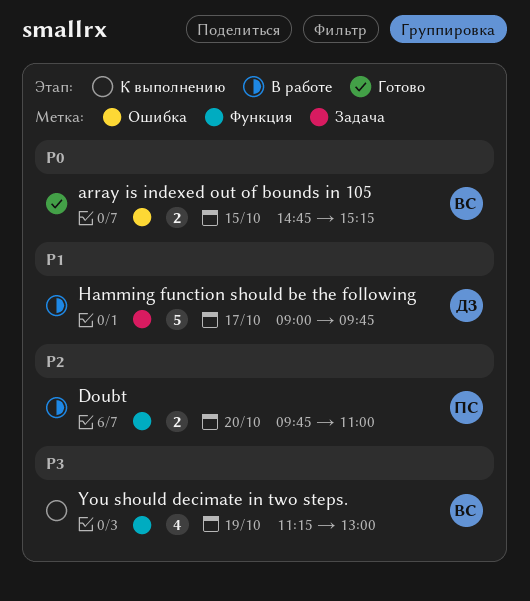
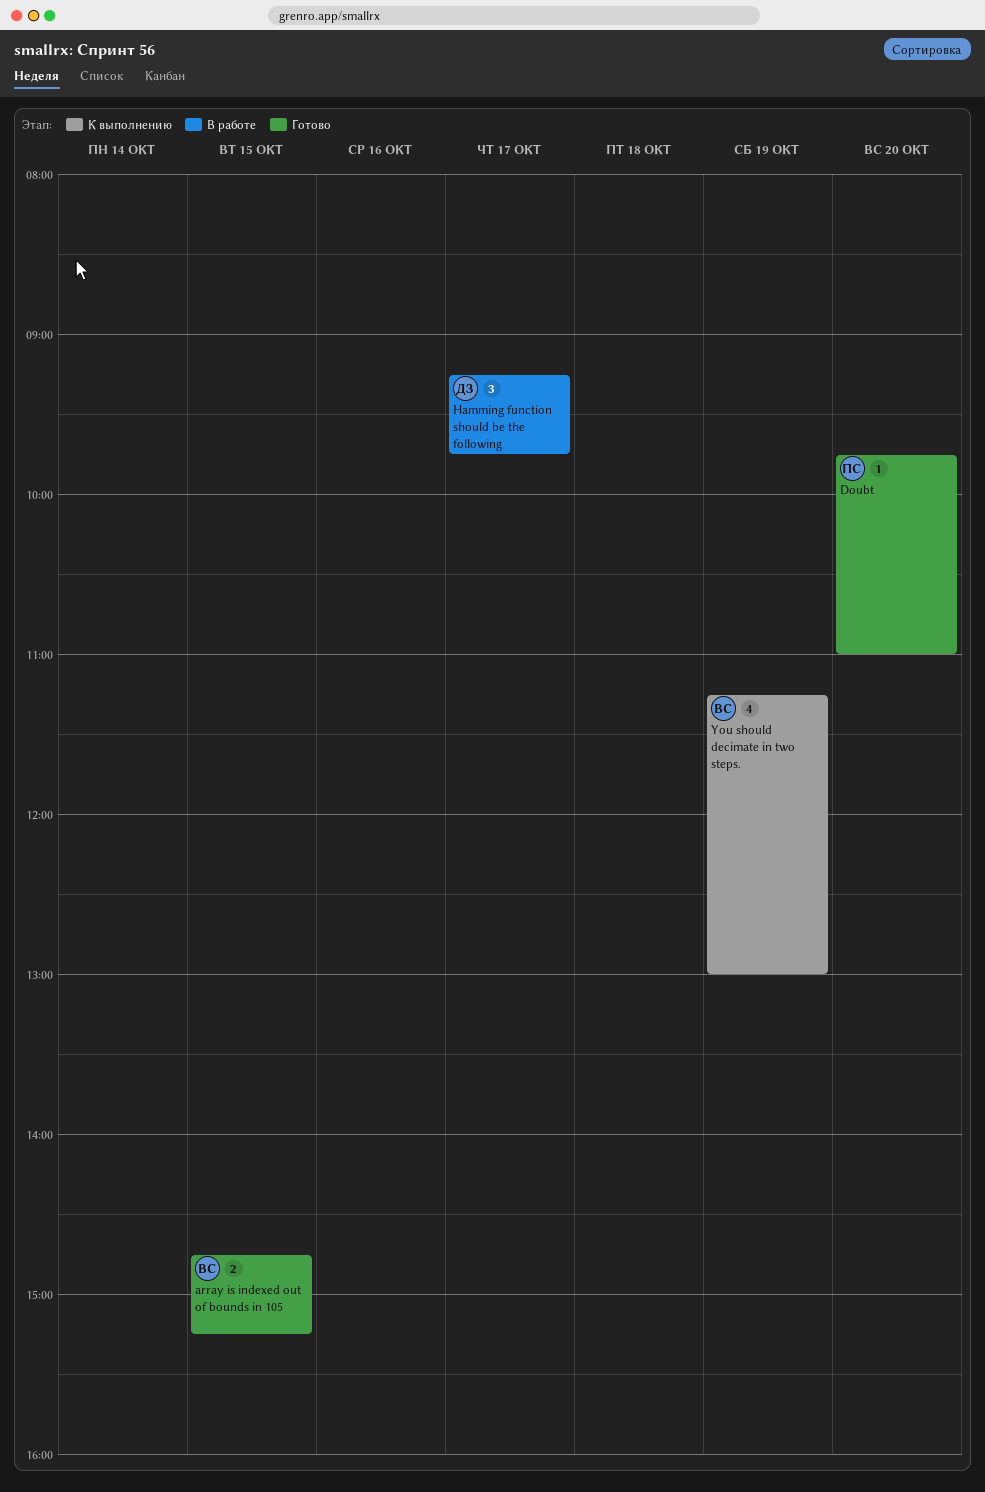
Doubt, status: В работе -> Готово
Doubt, estimate: 2 -> 1
Hamming function should be the following, estimate: 5 -> 3
Hamming function should be the following, begins: 09:00 -> 09:15

